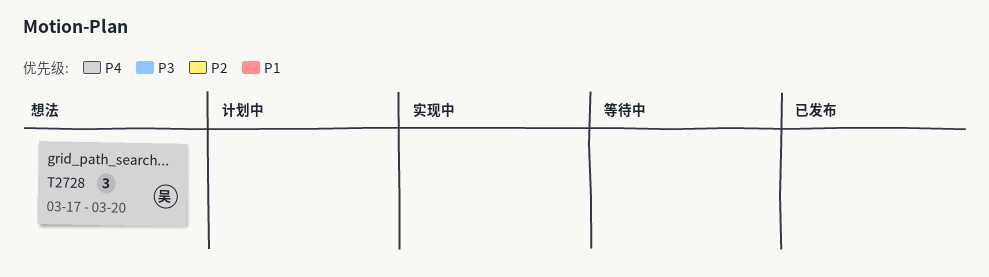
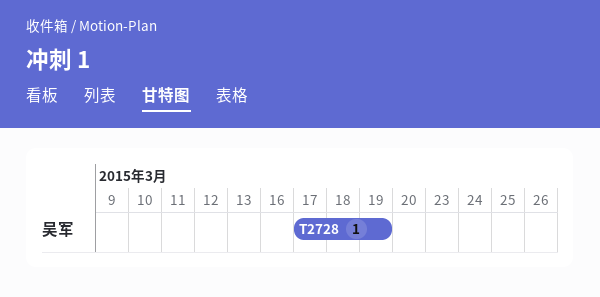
T2728, estimate: 3 -> 1
T2728, due: Mar 20 -> Mar 19

